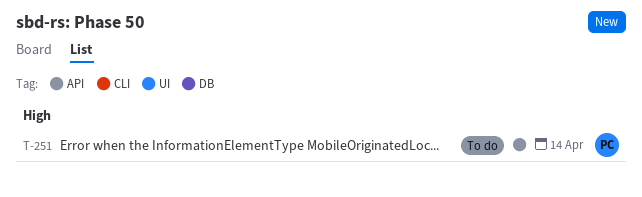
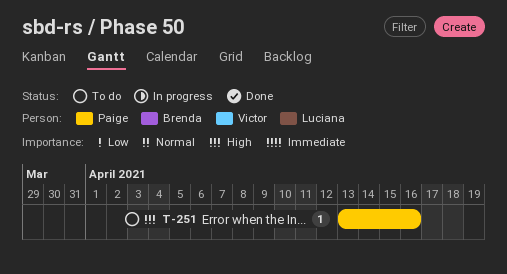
T-251, due: Apr 14 -> Apr 16

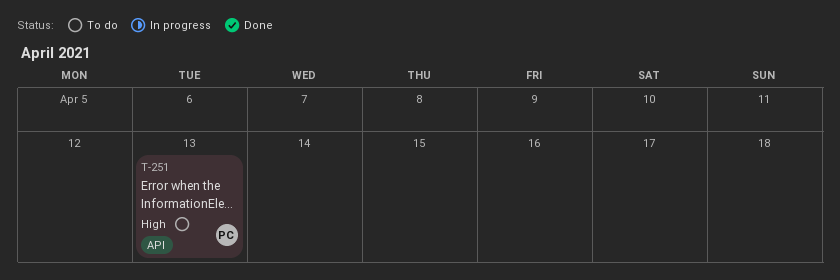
T-251, due: Apr 16 -> Apr 13

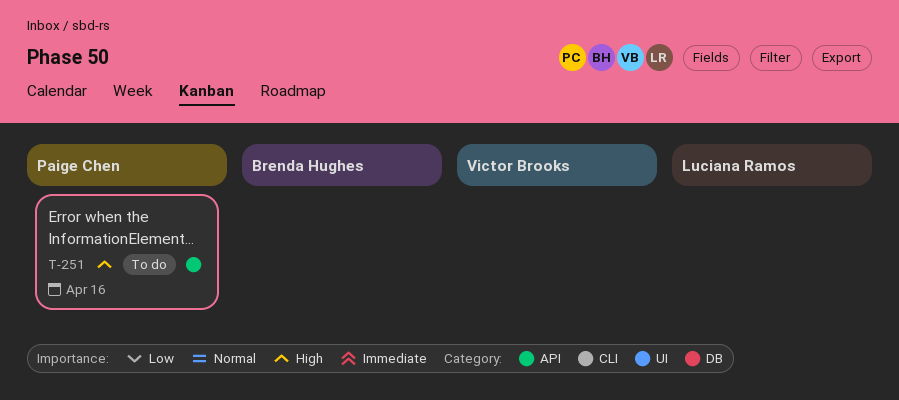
T-251, due: Apr 13 -> Apr 16

